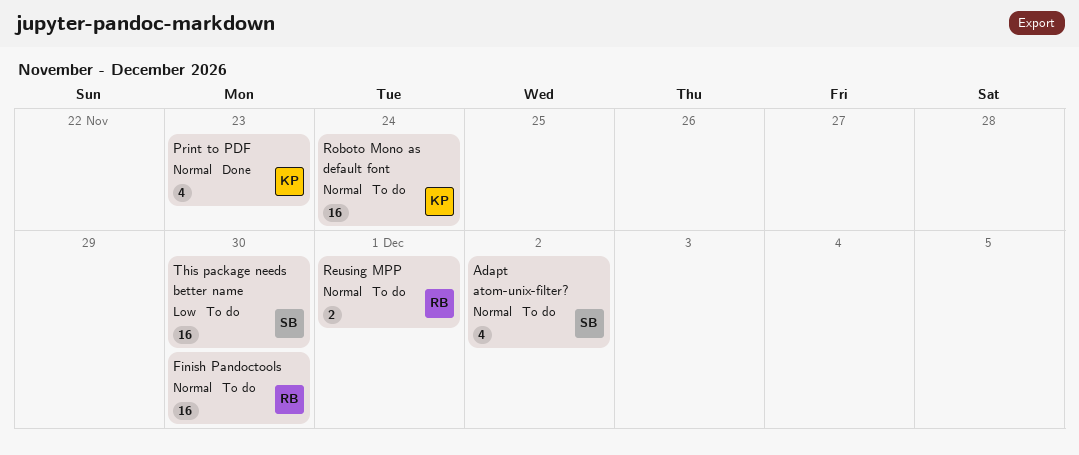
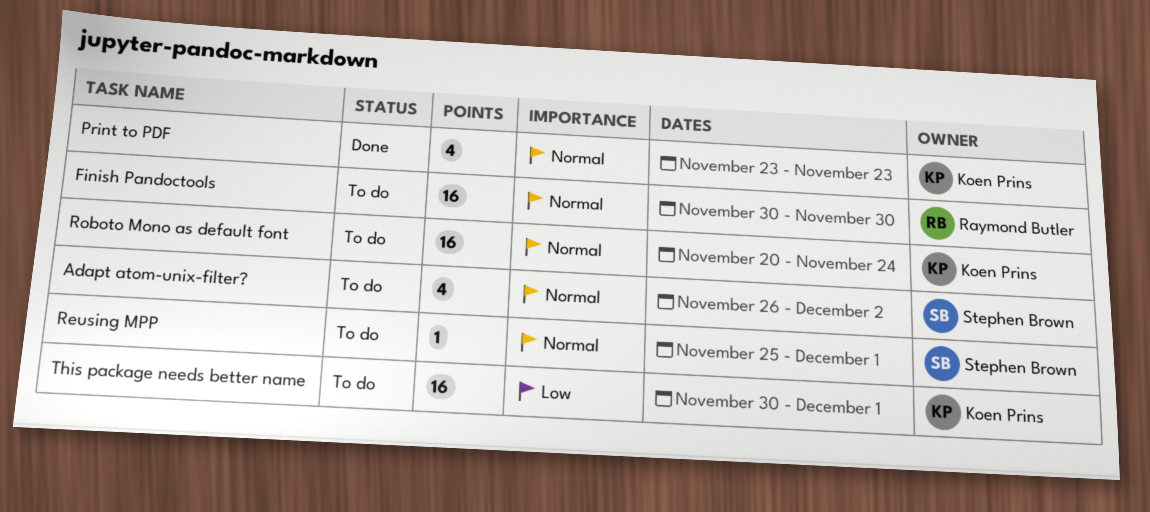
Reusing MPP, owner: Raymond Butler -> Stephen Brown
Reusing MPP, estimate: 2 -> 1
This package needs better name, owner: Stephen Brown -> Koen Prins
This package needs better name, due: Nov 30 -> Dec 1

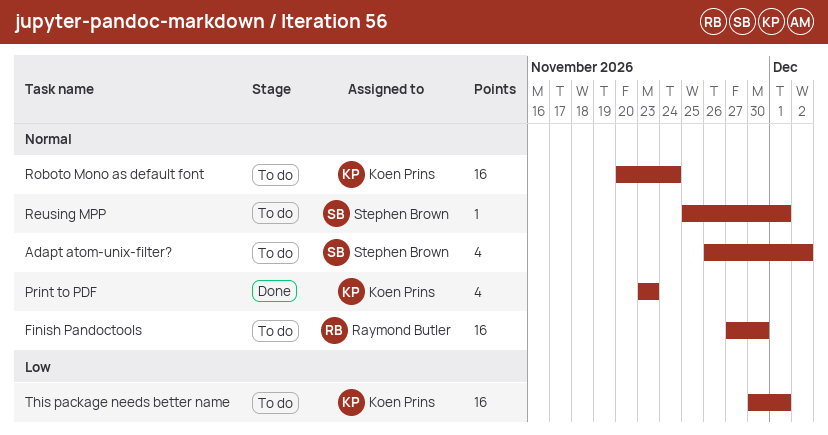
Finish Pandoctools, start: Nov 30 -> Nov 27

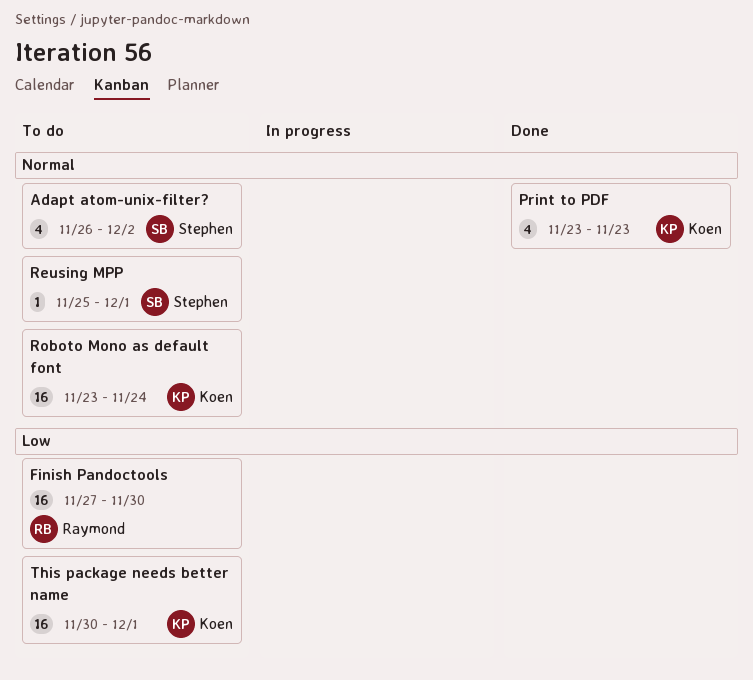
Finish Pandoctools, priority: Normal -> Low
Roboto Mono as default font, start: Nov 20 -> Nov 23

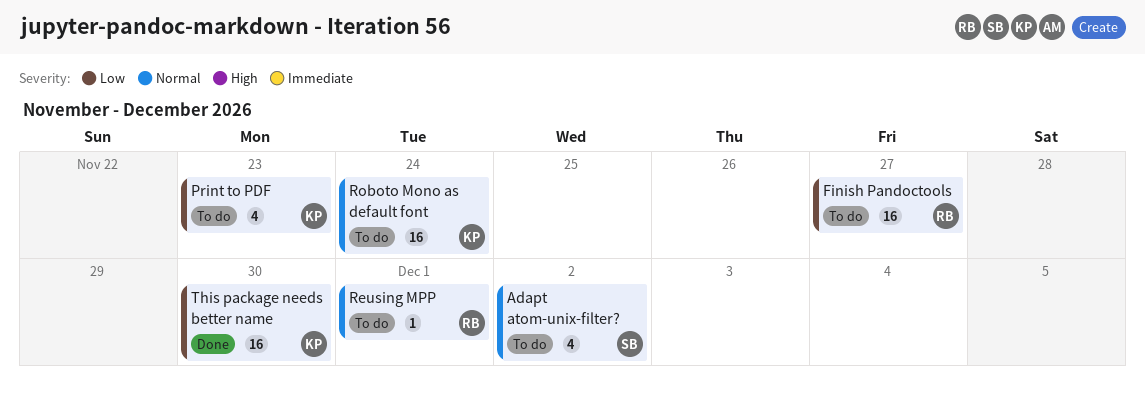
Finish Pandoctools, due: Nov 30 -> Nov 27
Print to PDF, status: Done -> To do
Print to PDF, priority: Normal -> Low
Reusing MPP, owner: Stephen -> Raymond
This package needs better name, status: To do -> Done
This package needs better name, due: Dec 1 -> Nov 30

